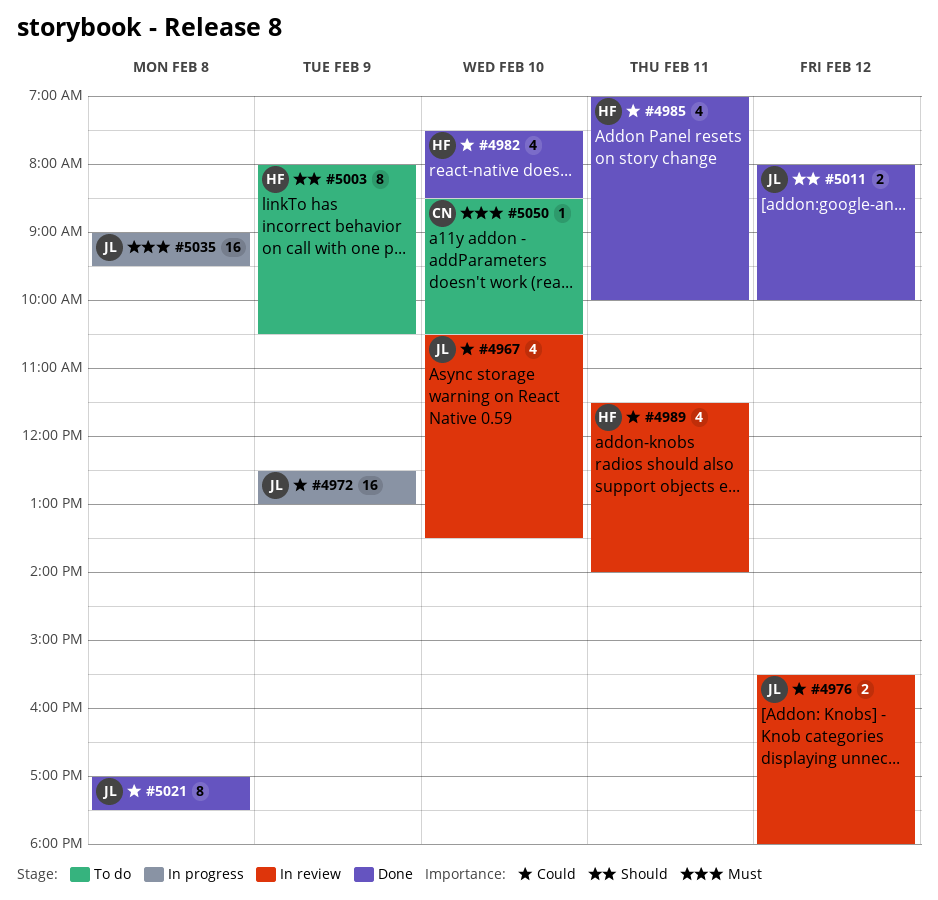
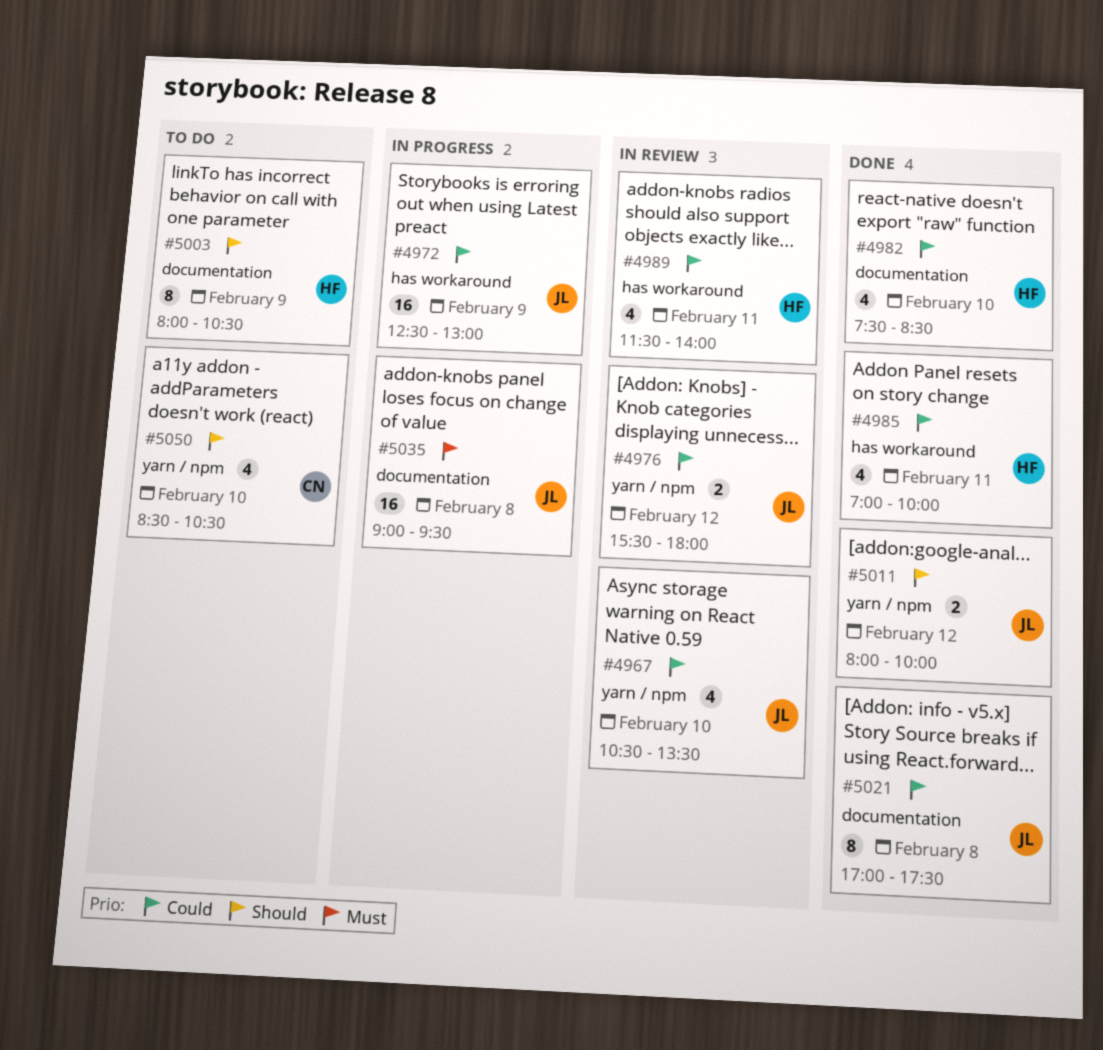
#5050, priority: Must -> Should
#5050, estimate: 1 -> 4

